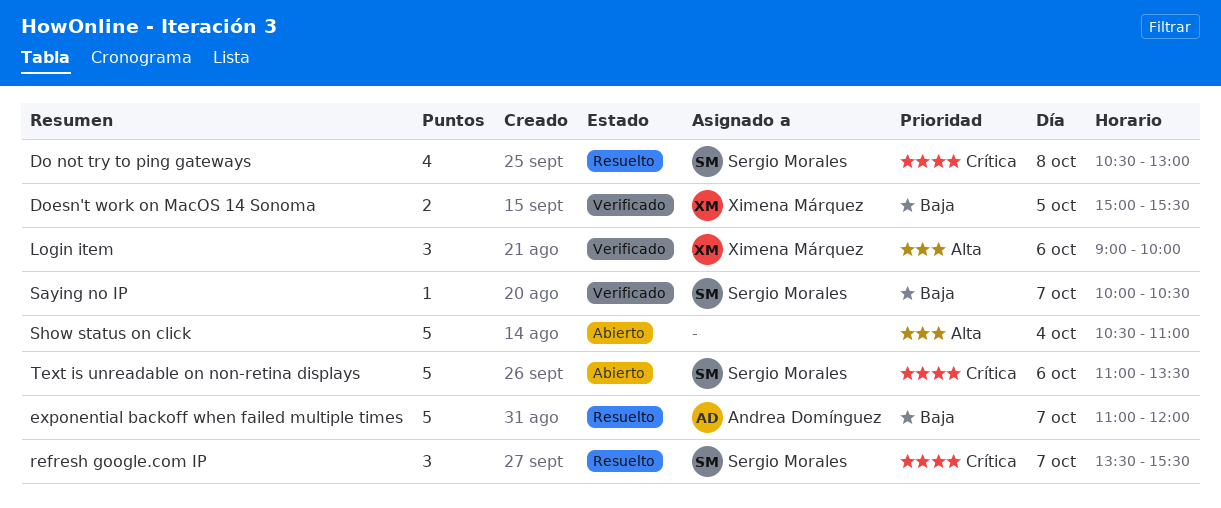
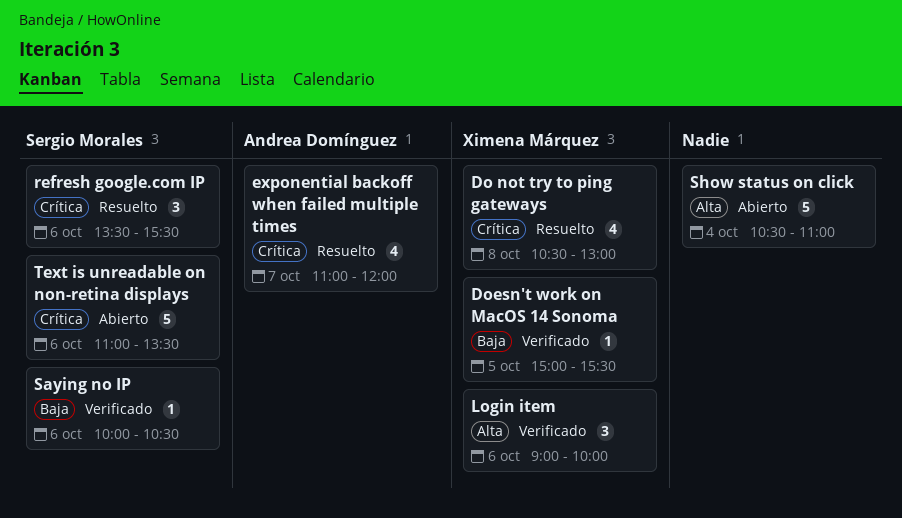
Do not try to ping gateways, owner: Sergio Morales -> Ximena Márquez
Doesn't work on MacOS 14 Sonoma, estimate: 2 -> 1
exponential backoff when failed multiple times, priority: Baja -> Crítica
exponential backoff when failed multiple times, estimate: 5 -> 4
refresh google.com IP, day: Oct 7 -> Oct 6
Saying no IP, day: Oct 7 -> Oct 6

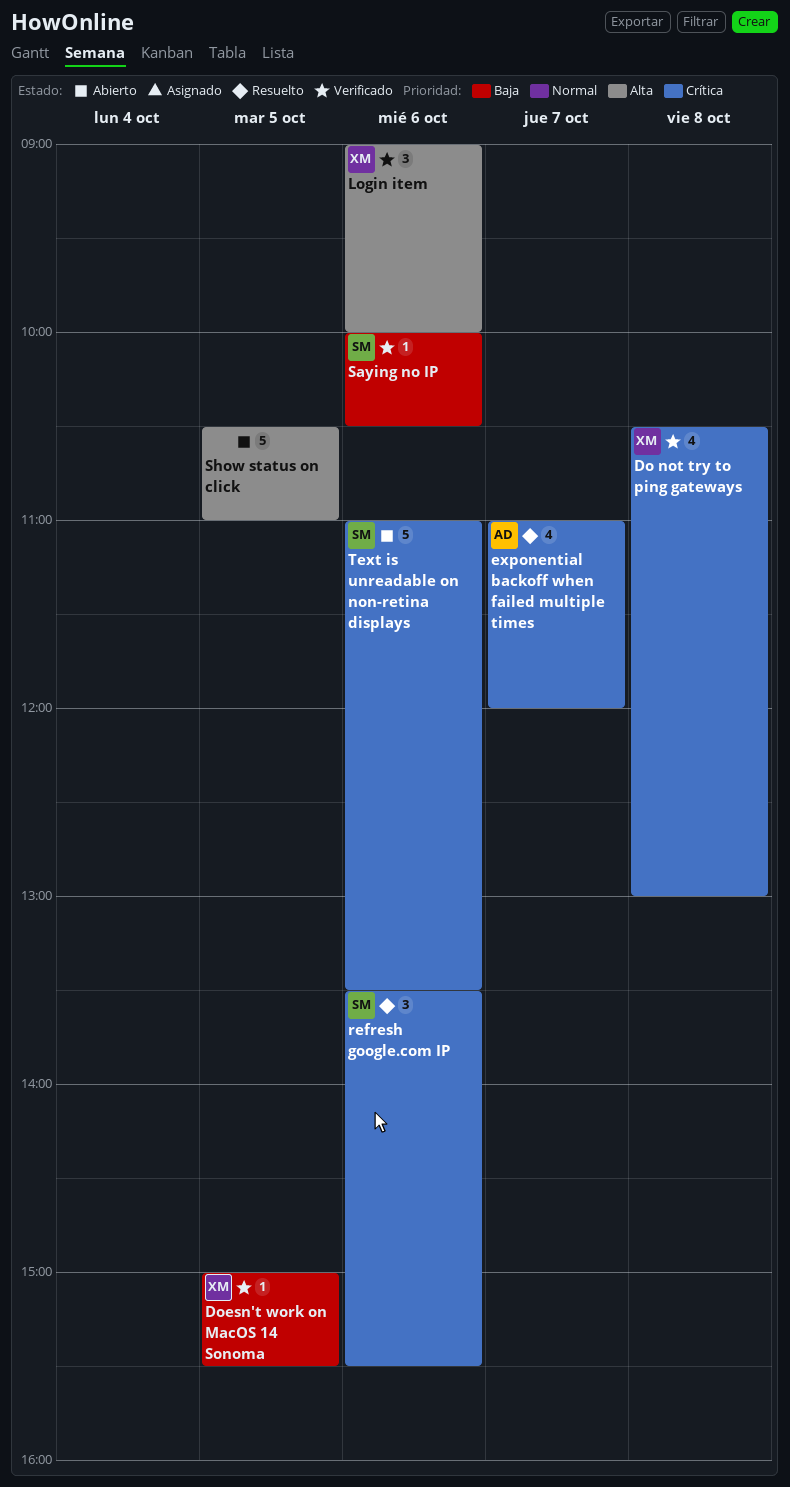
Do not try to ping gateways, status: Resuelto -> Verificado
Show status on click, day: Oct 4 -> Oct 5

